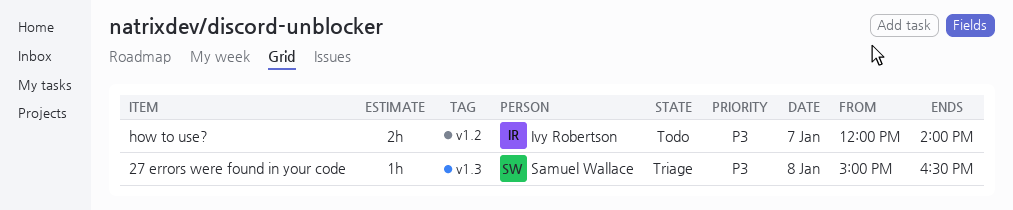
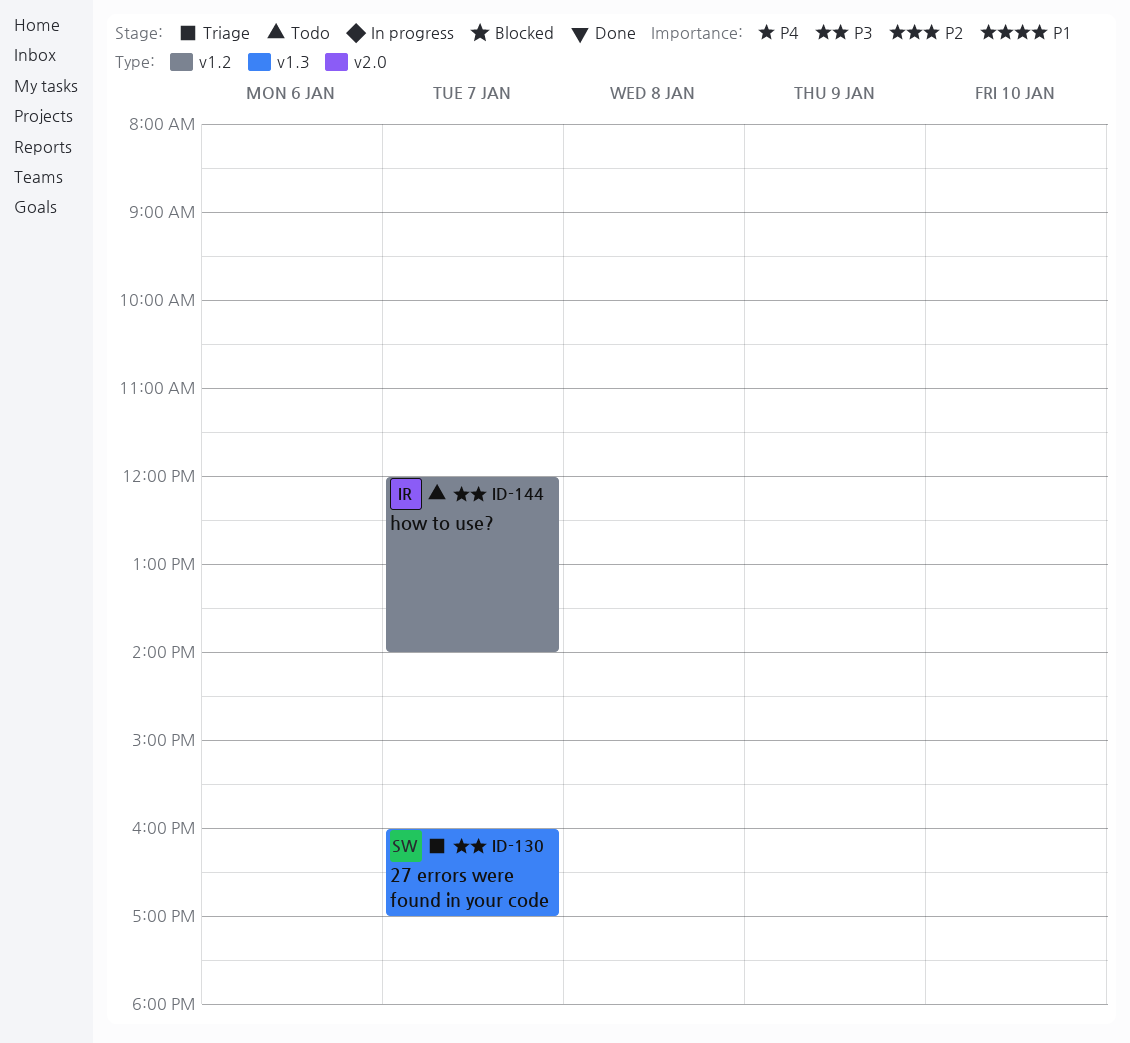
27 errors were found in your code, day: Jan 8 -> Jan 7
27 errors were found in your code, begins: 15:00 -> 16:00
27 errors were found in your code, ends: 16:30 -> 17:00

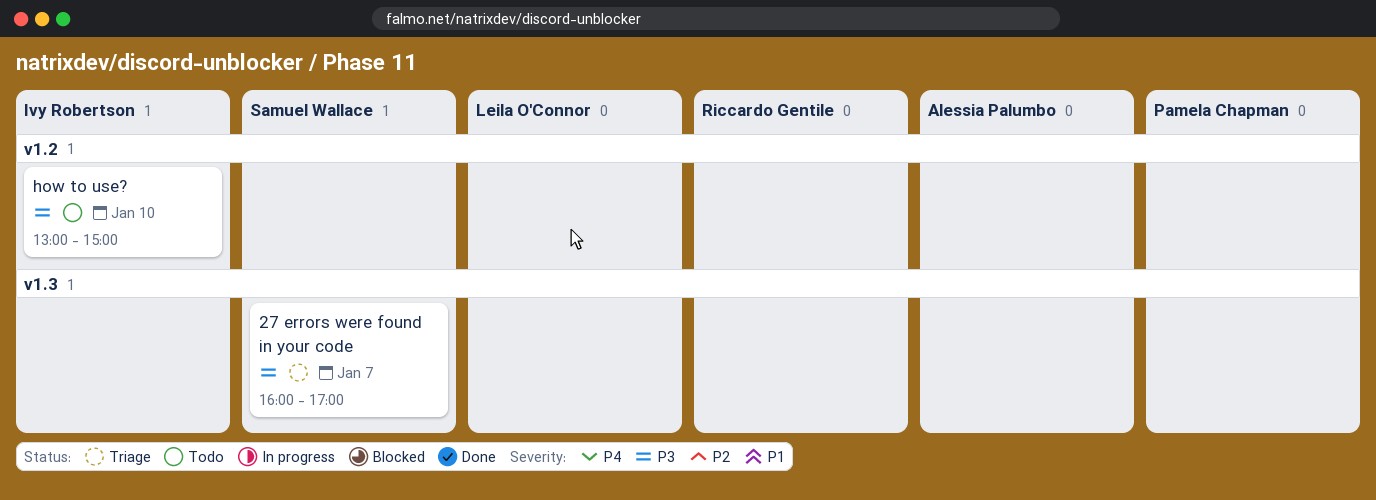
how to use?, day: Jan 7 -> Jan 10
how to use?, begins: 12:00 -> 13:00
how to use?, ends: 14:00 -> 15:00

